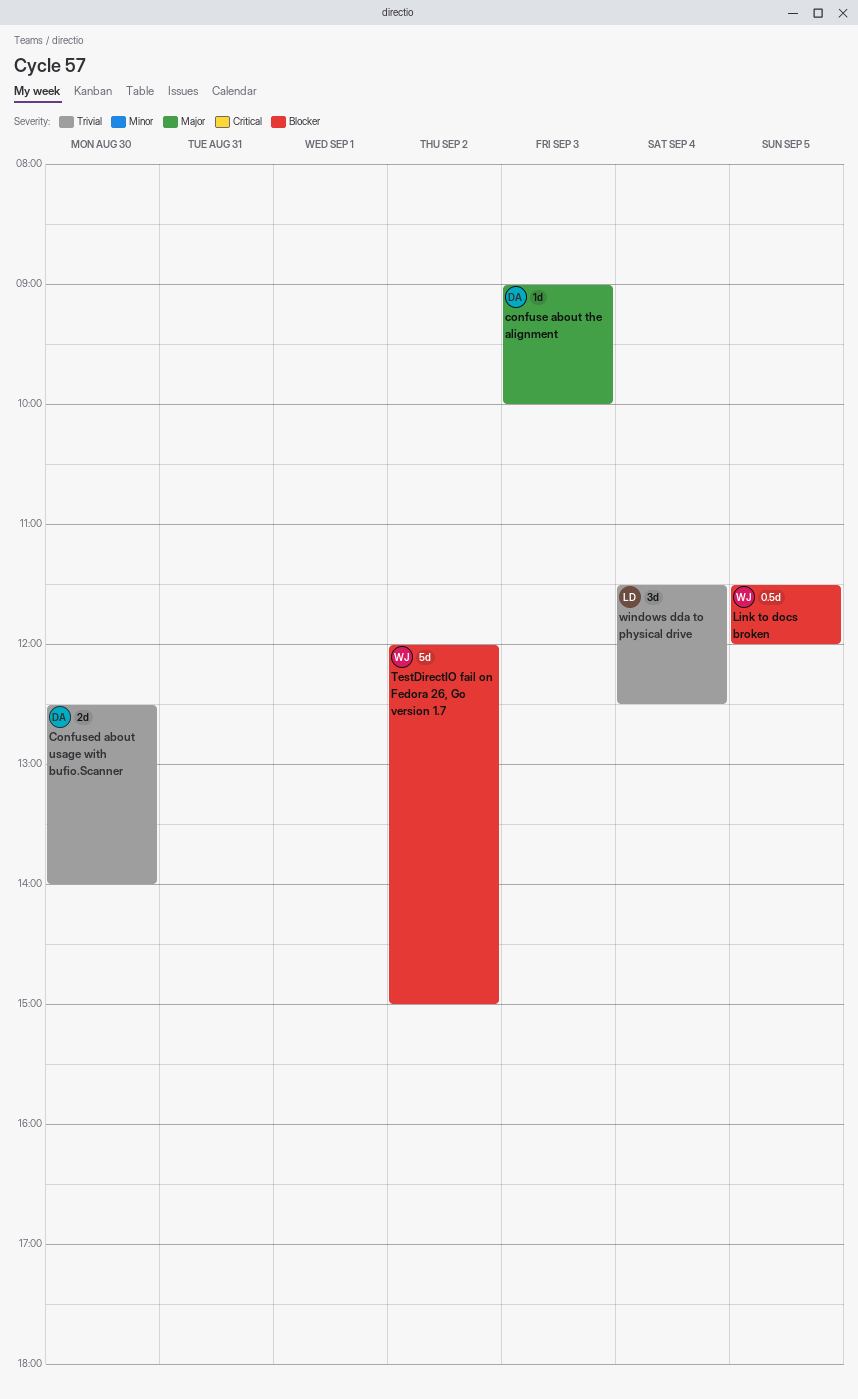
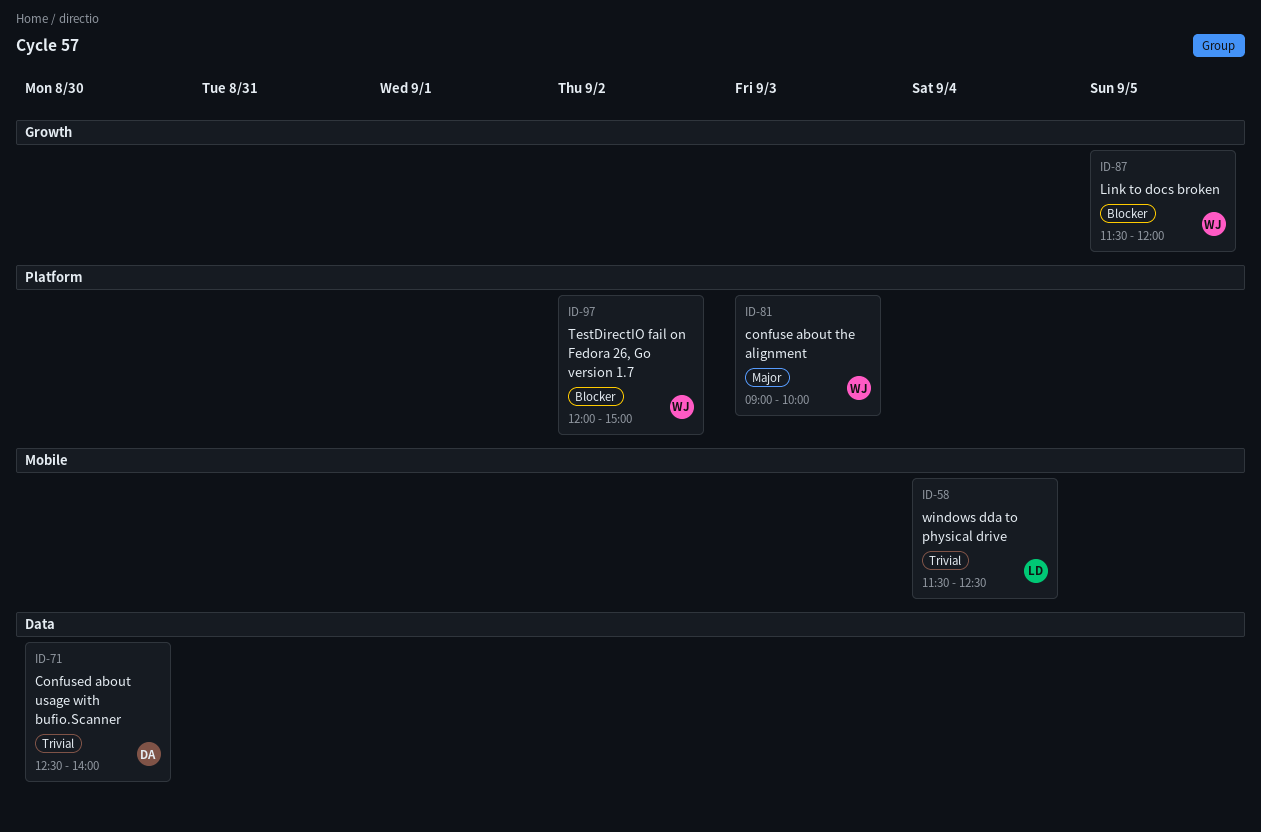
confuse about the alignment, owner: DA -> WJ

